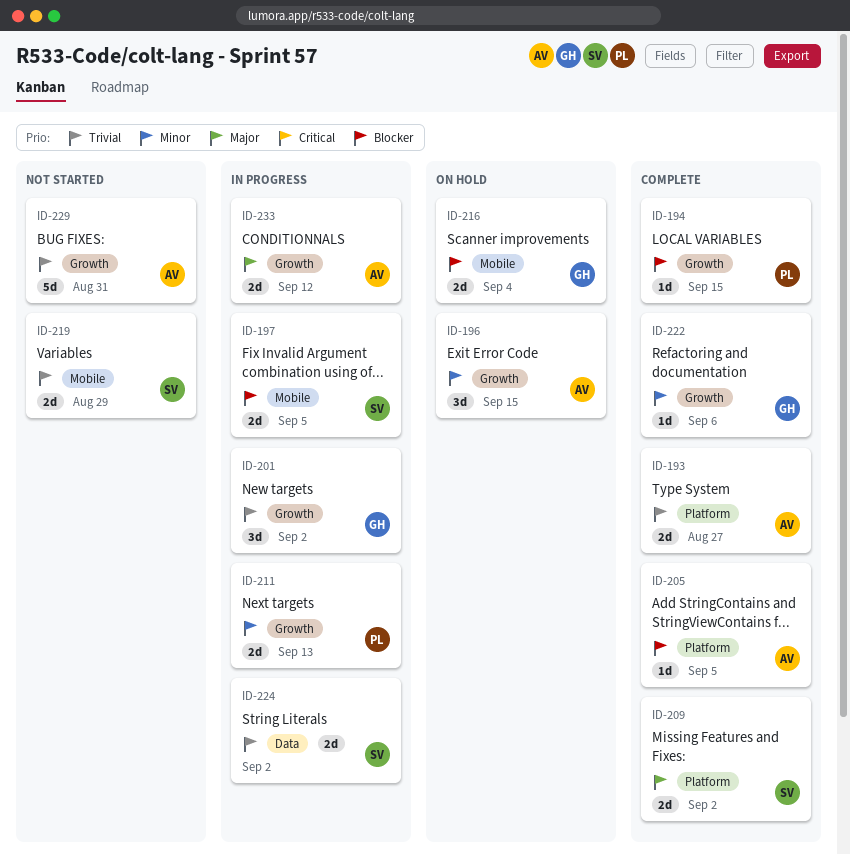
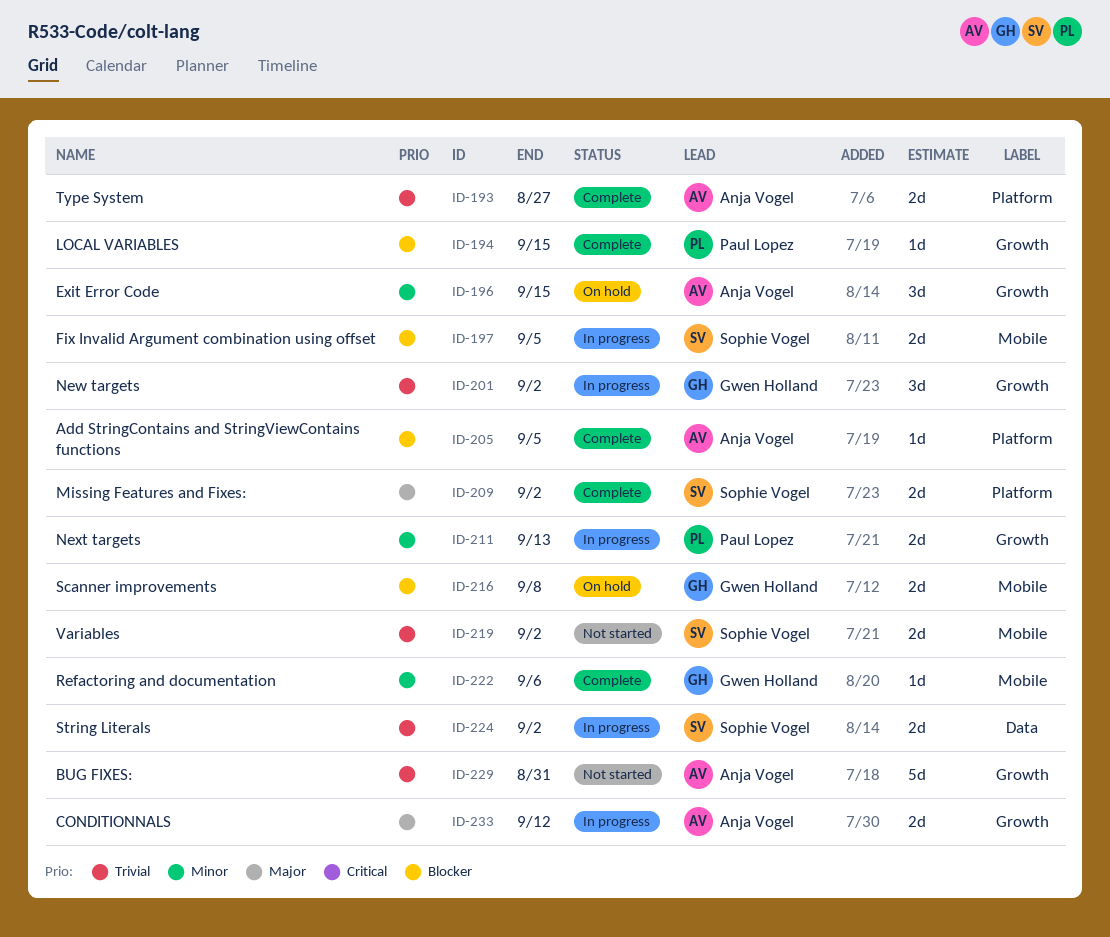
ID-216, due: Sep 4 -> Sep 8
ID-219, due: Aug 29 -> Sep 2
ID-222, label: Growth -> Mobile

